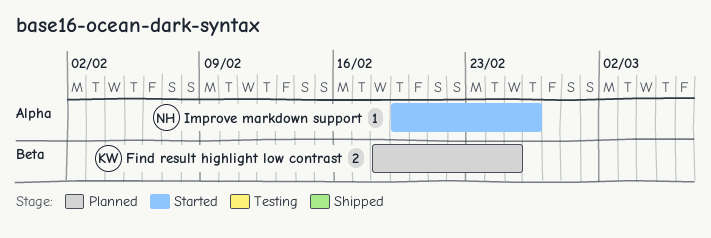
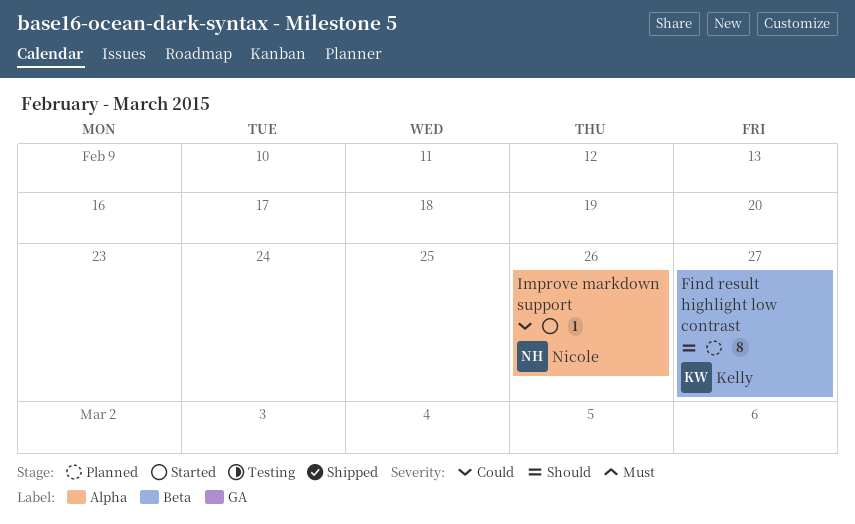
Find result highlight low contrast, estimate: 2 -> 8
Find result highlight low contrast, due: Feb 25 -> Feb 27

